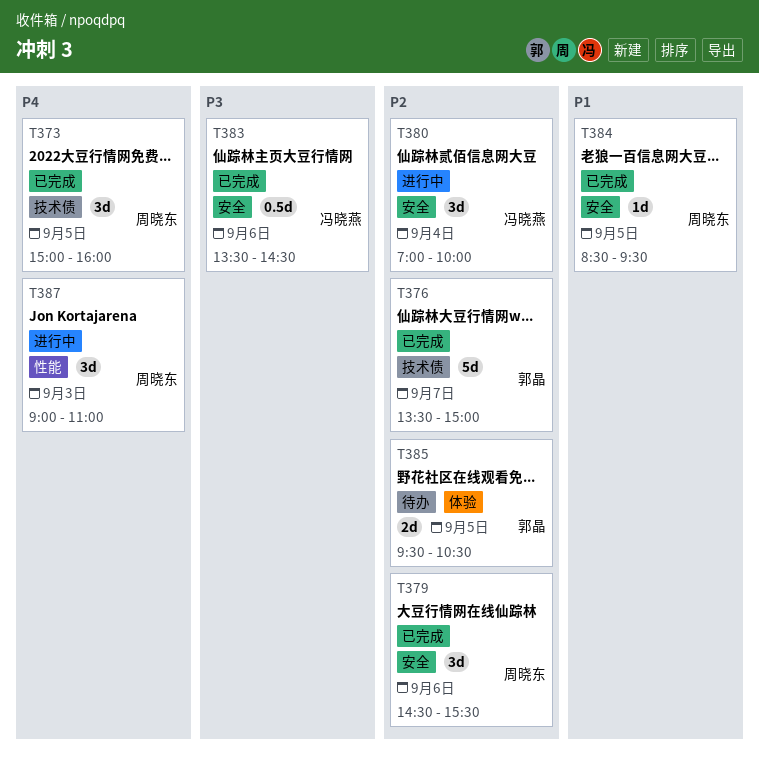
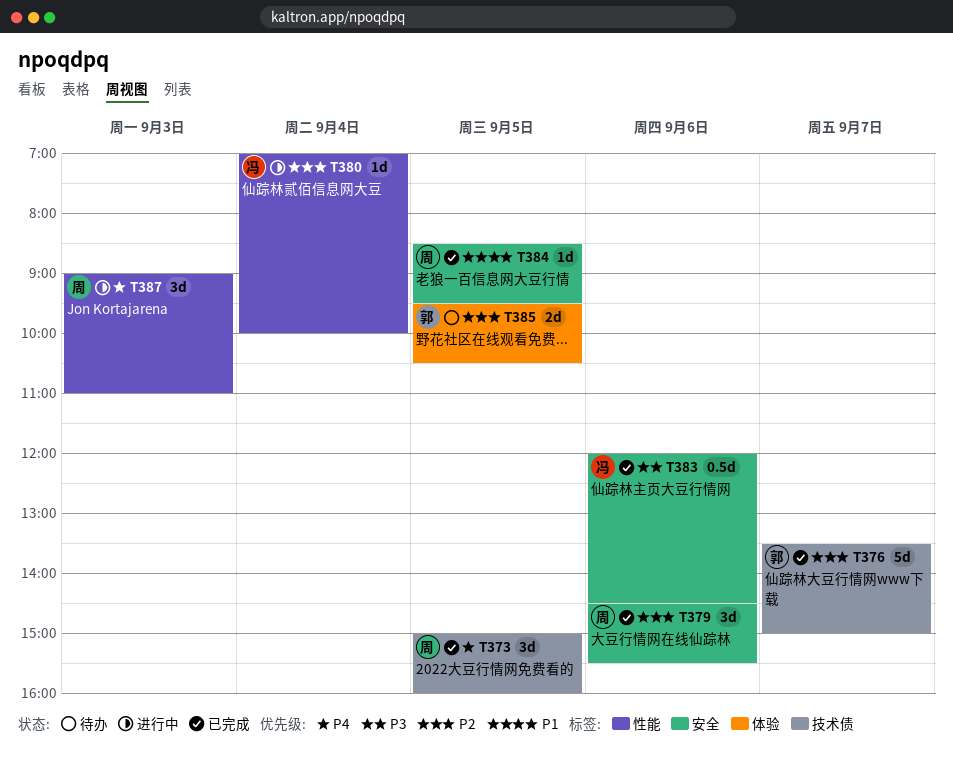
T380, label: 安全 -> 性能
T380, estimate: 3d -> 1d
T383, begins: 13:30 -> 12:00

